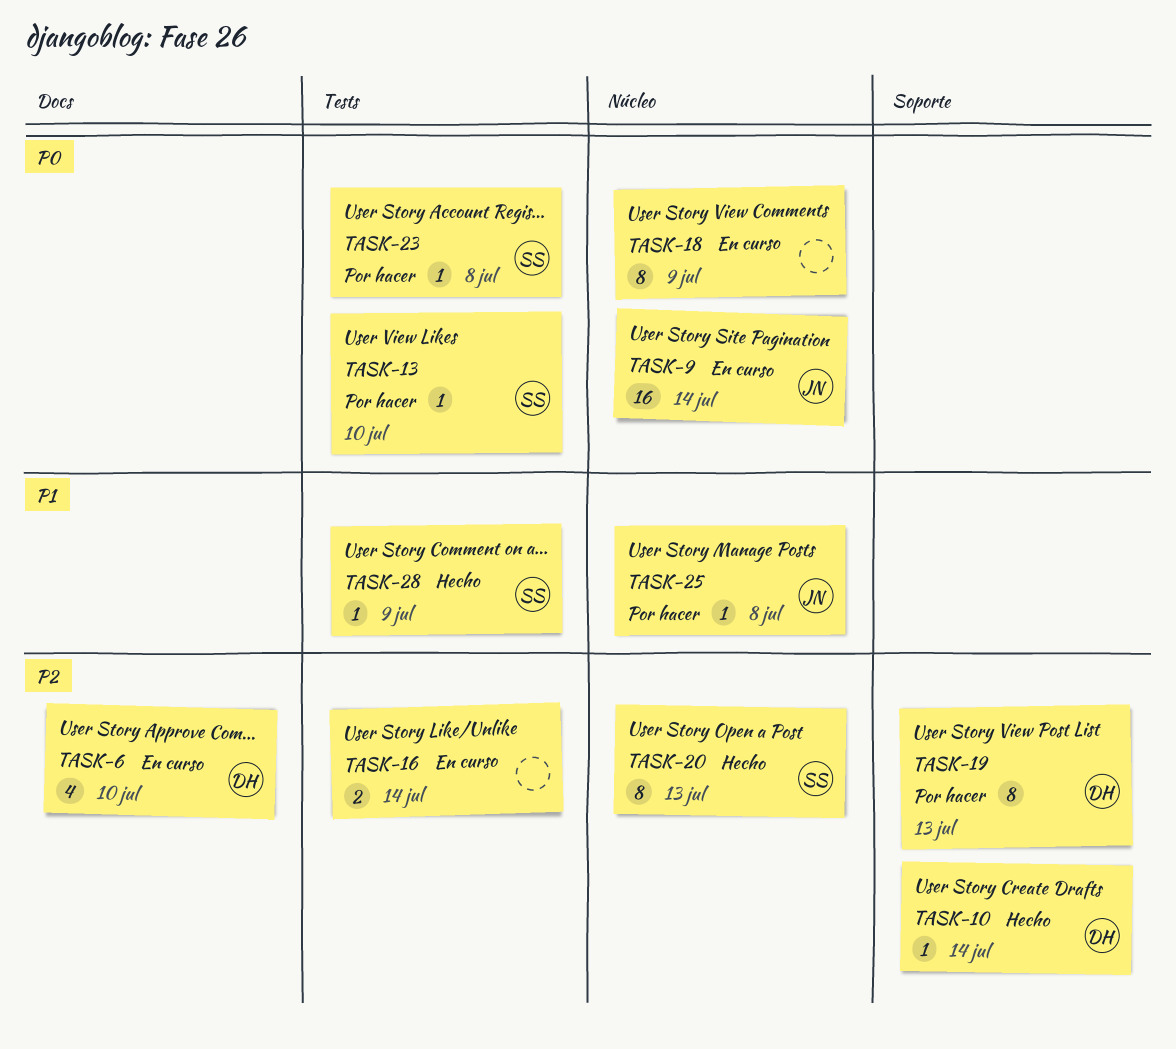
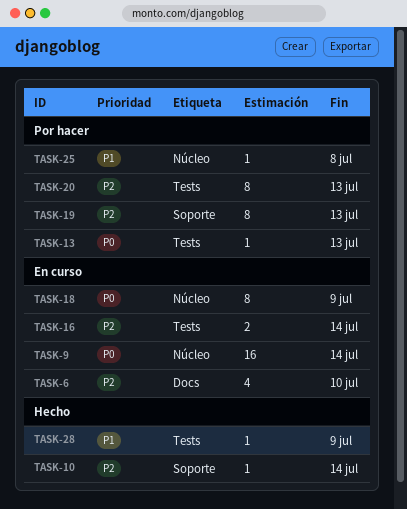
TASK-13, due: Jul 10 -> Jul 13
TASK-20, status: Hecho -> Por hacer
TASK-20, label: Núcleo -> Tests
TASK-23: present -> none

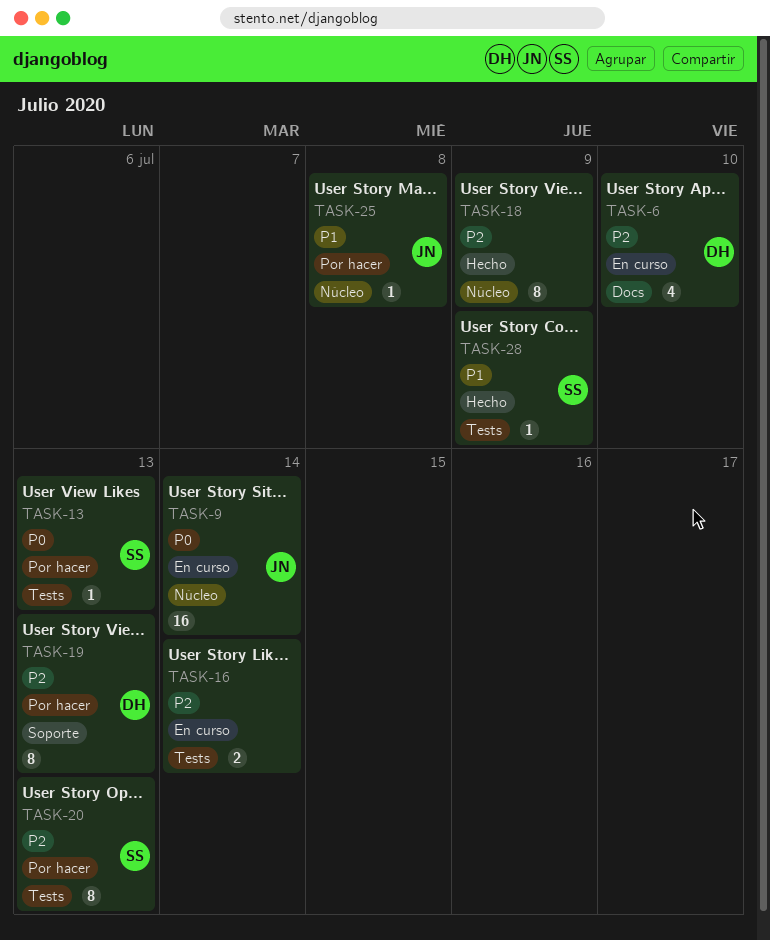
TASK-10: present -> none
TASK-18, status: En curso -> Hecho
TASK-18, priority: P0 -> P2

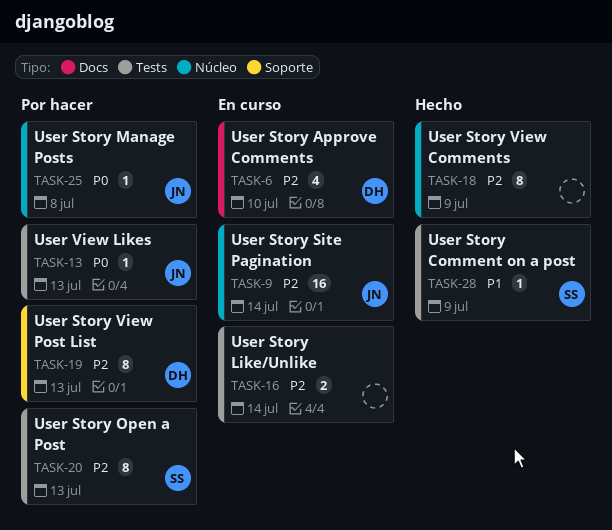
TASK-9, priority: P0 -> P2
TASK-13, owner: SS -> JN
TASK-25, priority: P1 -> P0

